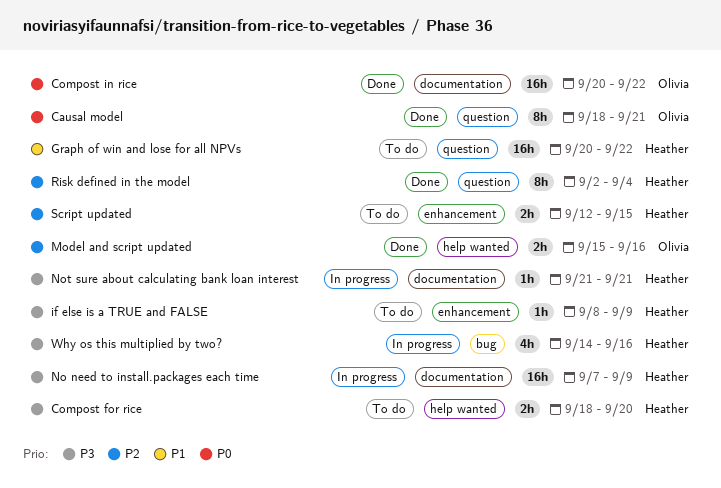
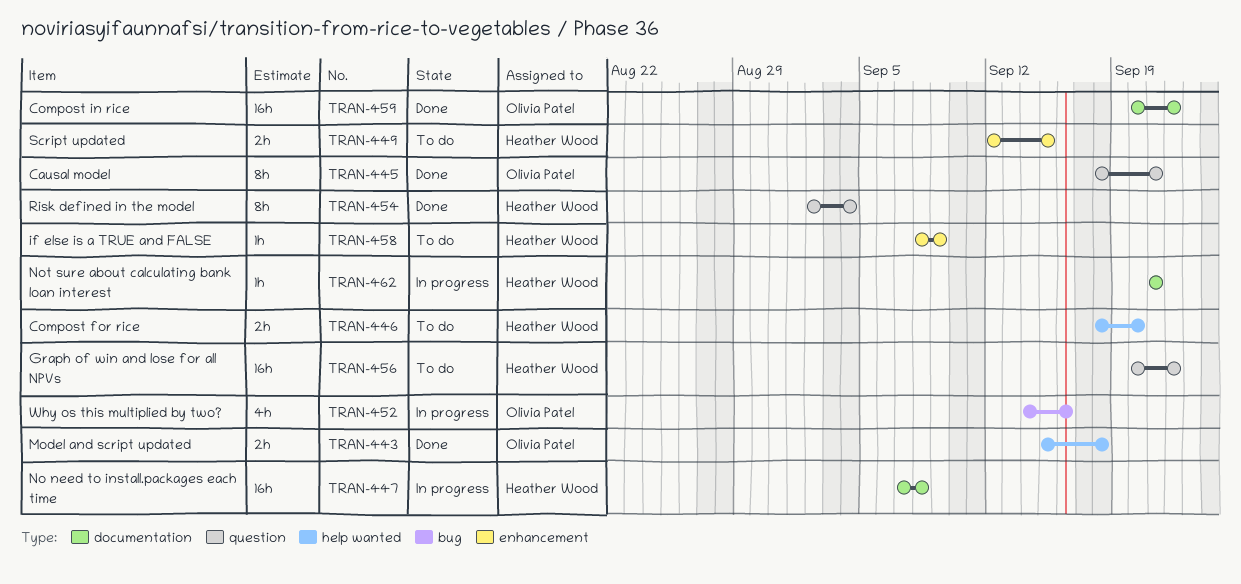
Model and script updated, due: Sep 16 -> Sep 18
No need to install.packages each time, due: Sep 9 -> Sep 8
Why os this multiplied by two?, owner: Heather Wood -> Olivia Patel

